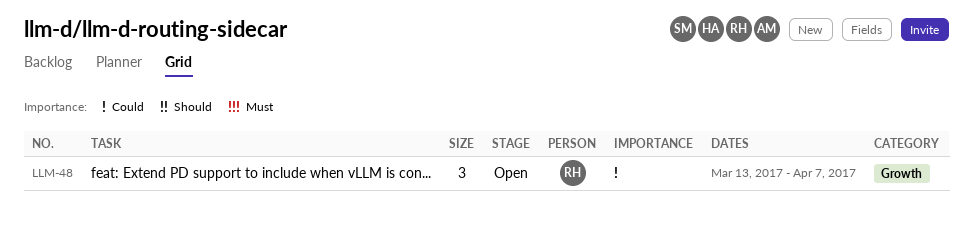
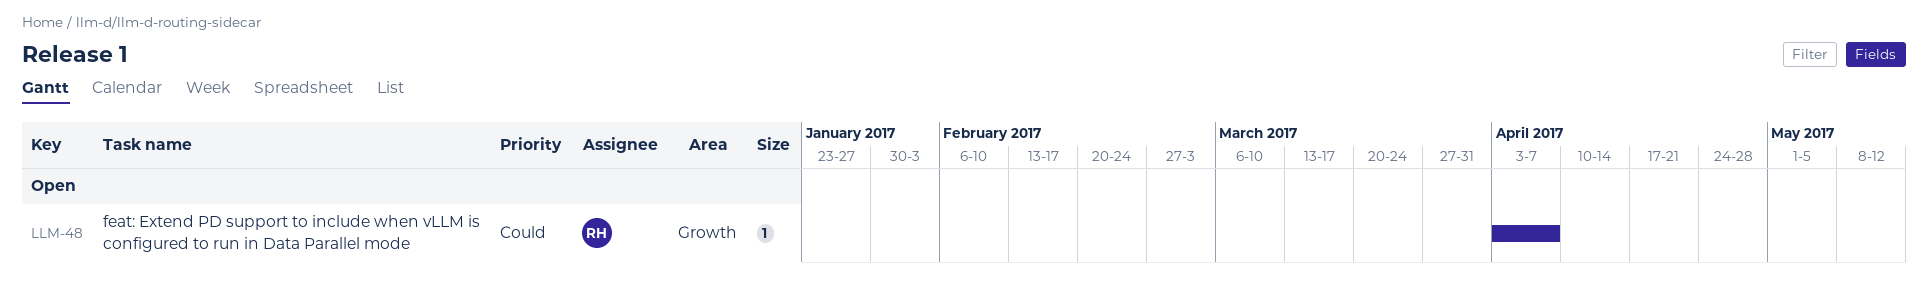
LLM-48, estimate: 3 -> 1
LLM-48, start: Mar 13 -> Apr 3

